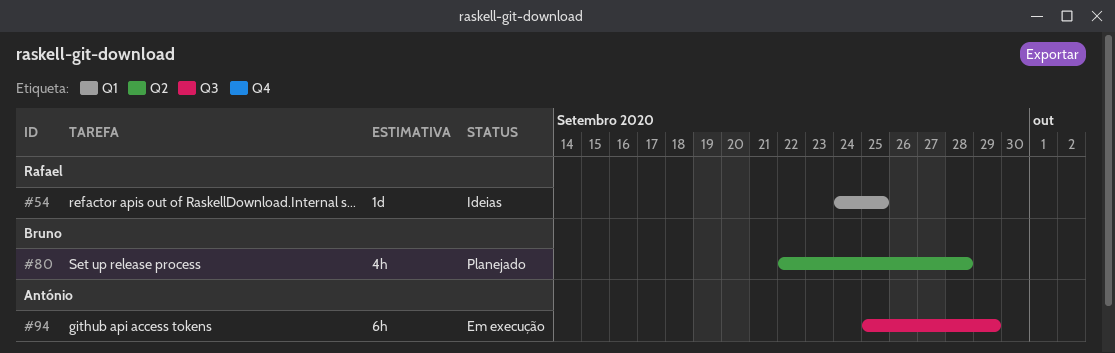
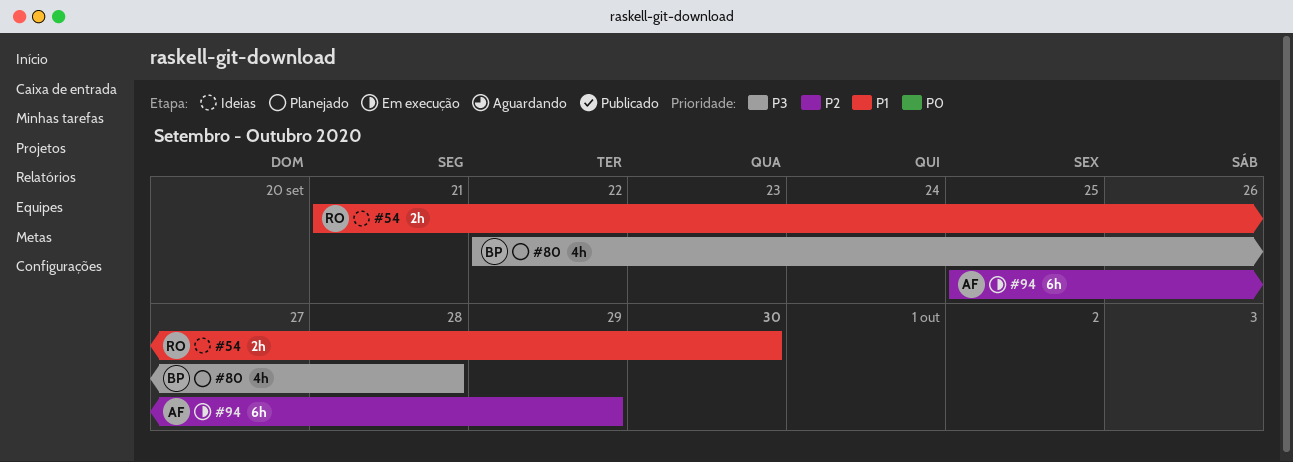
#54, estimate: 1d -> 2h
#54, start: Sep 24 -> Sep 21
#54, due: Sep 25 -> Sep 30

